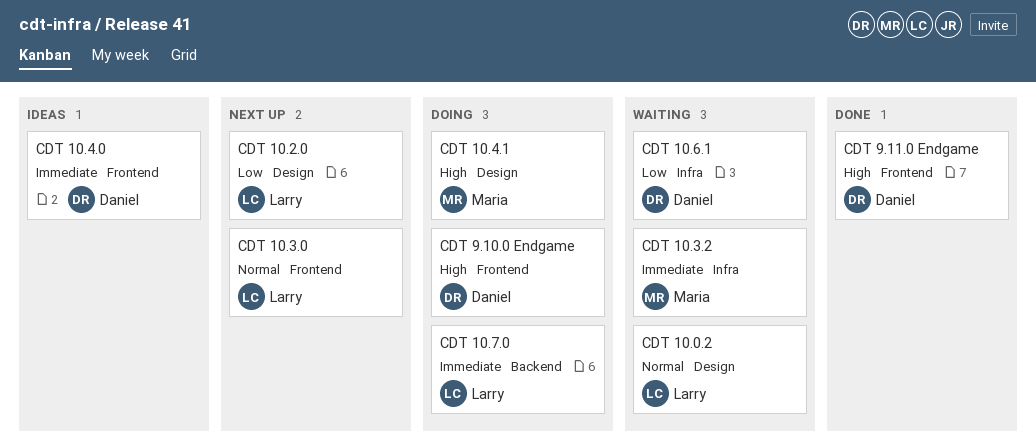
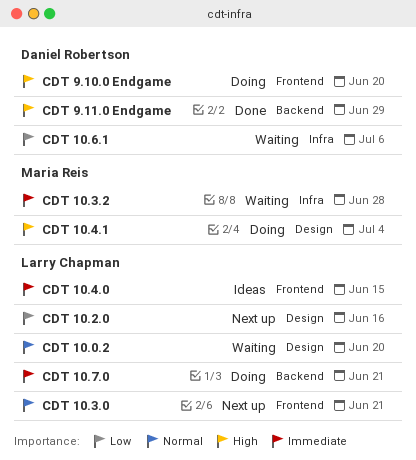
CDT 10.4.0, owner: Daniel Robertson -> Larry Chapman
CDT 9.11.0 Endgame, label: Frontend -> Backend

